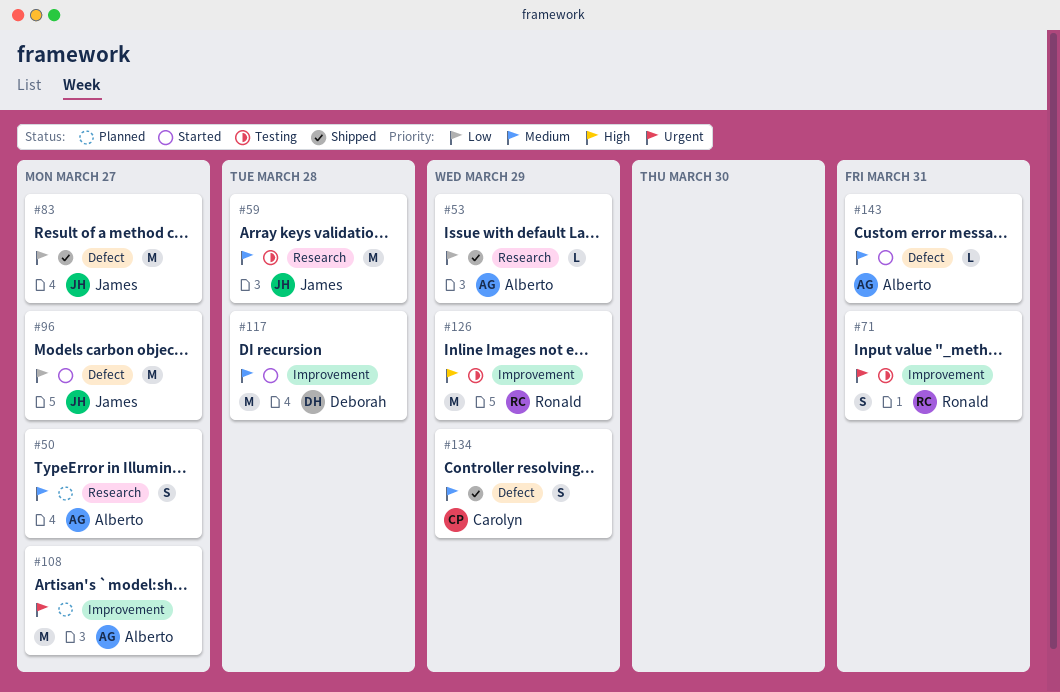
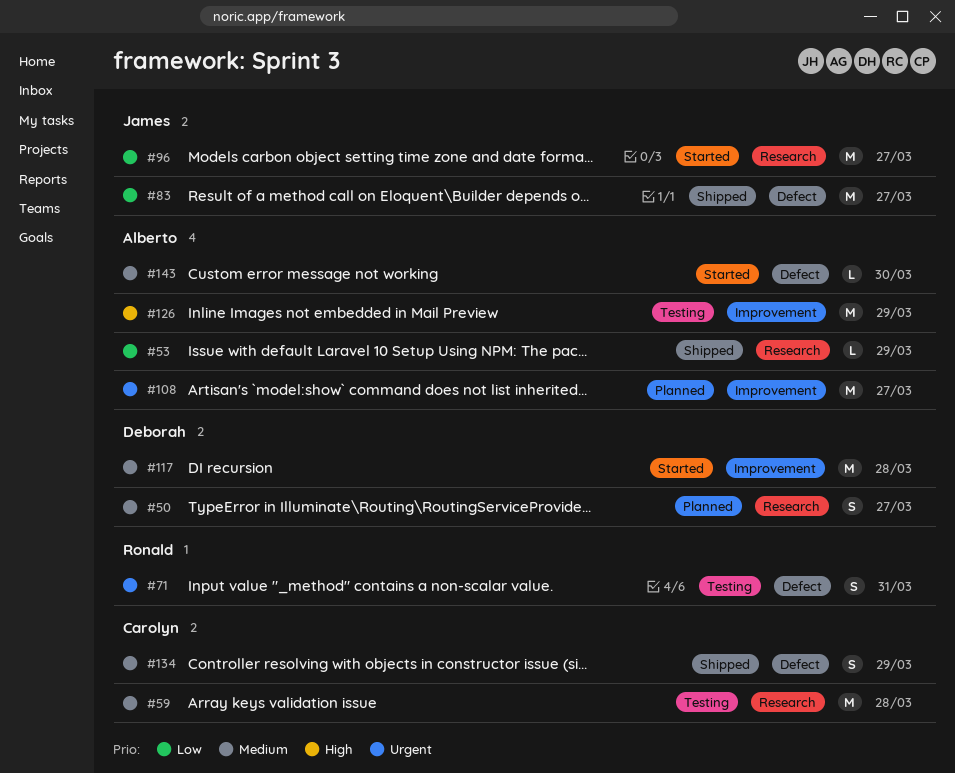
#50, owner: Alberto -> Deborah
#59, owner: James -> Carolyn
#71, label: Improvement -> Defect
#96, label: Defect -> Research
#126, owner: Ronald -> Alberto
#143, due: Mar 31 -> Mar 30

